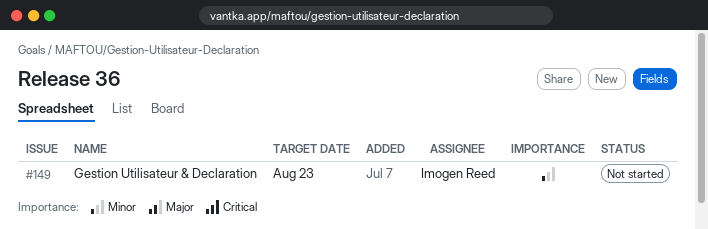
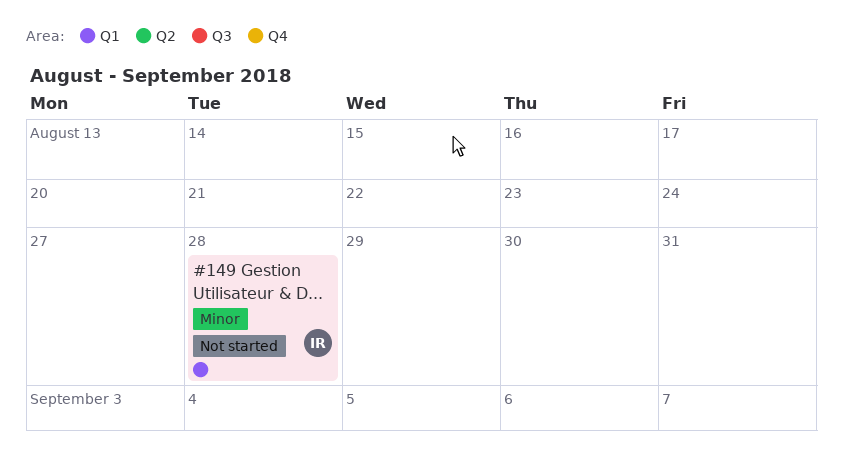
#149, due: Aug 23 -> Aug 28

